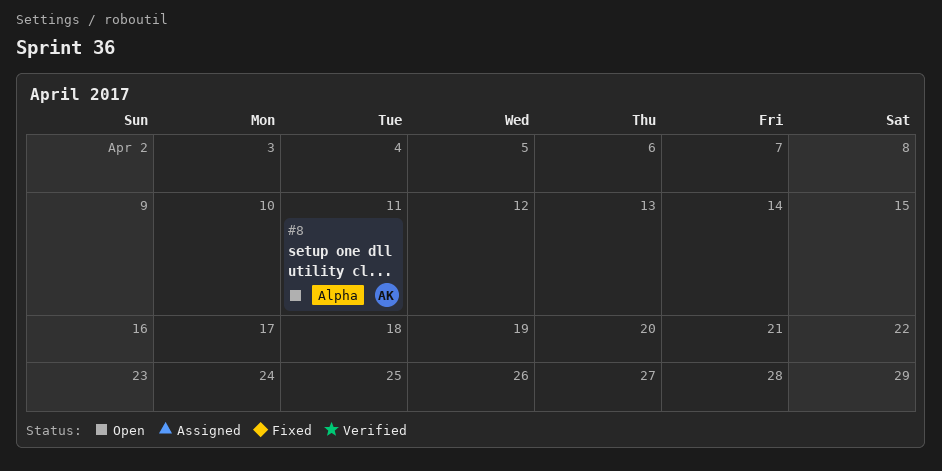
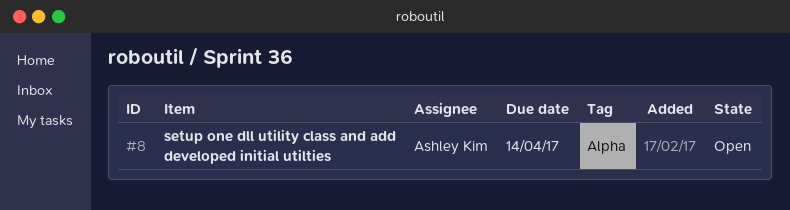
#8, due: Apr 11 -> Apr 14

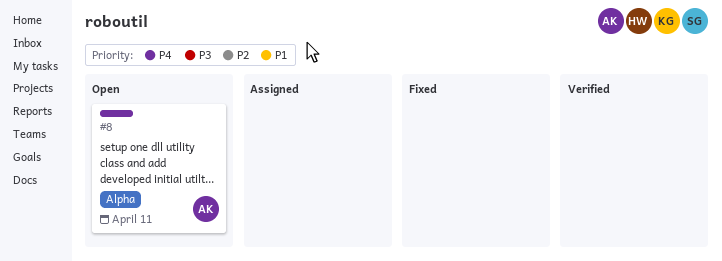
#8, due: Apr 14 -> Apr 11

